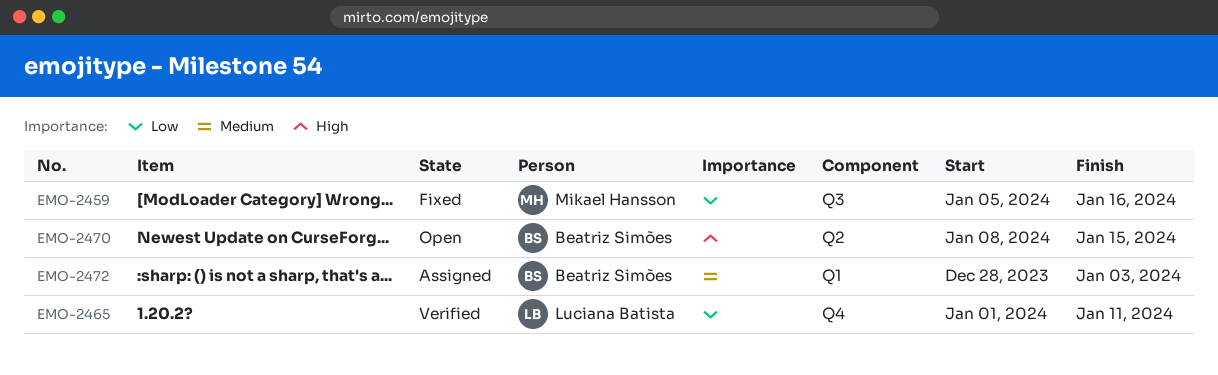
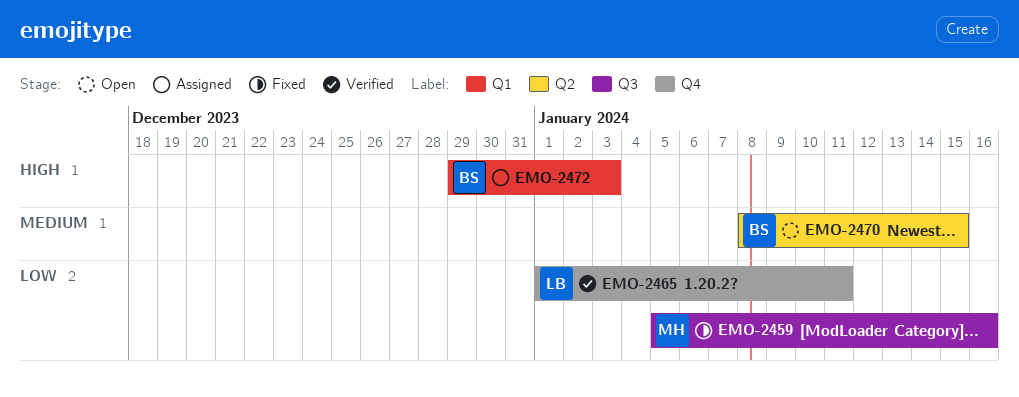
EMO-2470, priority: High -> Medium
EMO-2472, priority: Medium -> High
EMO-2472, start: Dec 28 -> Dec 29

